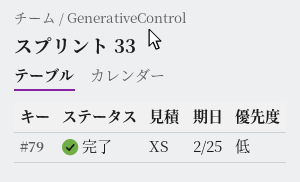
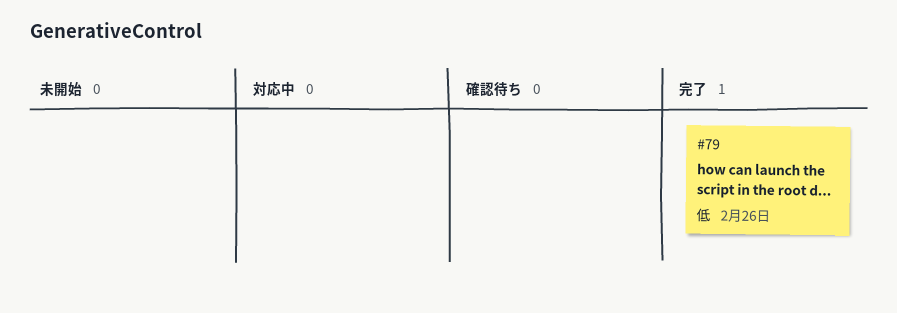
#79, due: Feb 25 -> Feb 26

